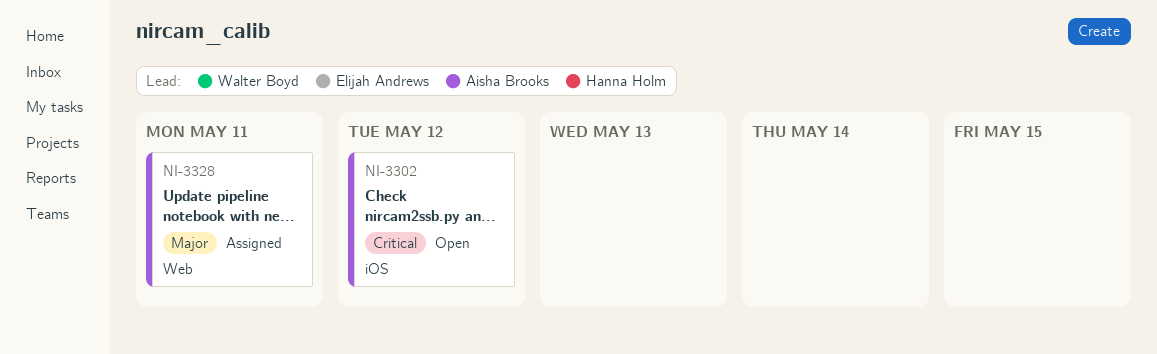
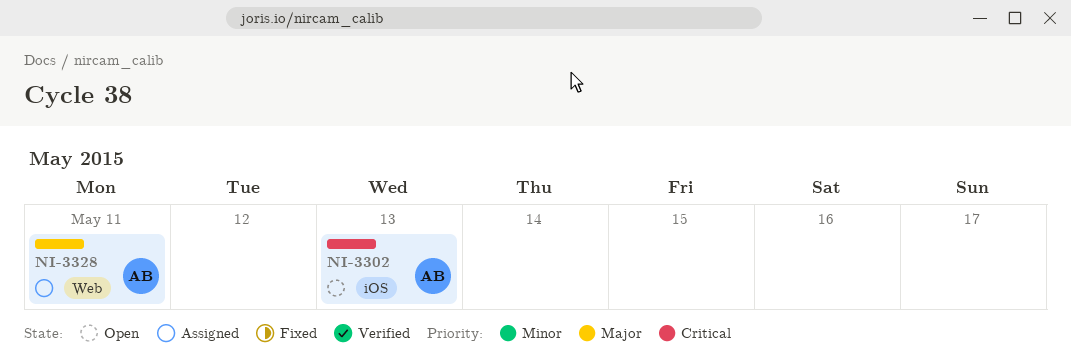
NI-3302, due: May 12 -> May 13

